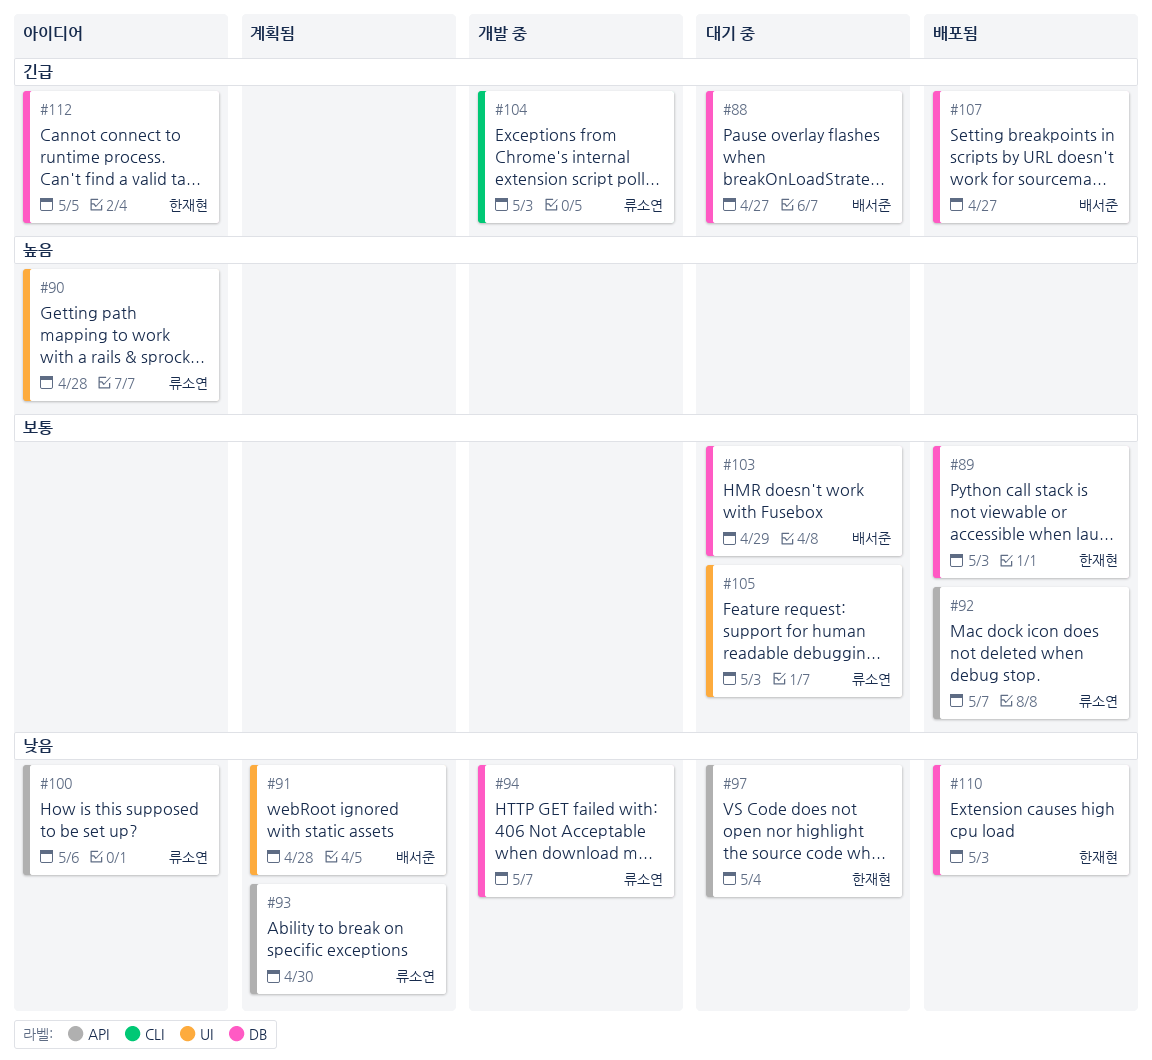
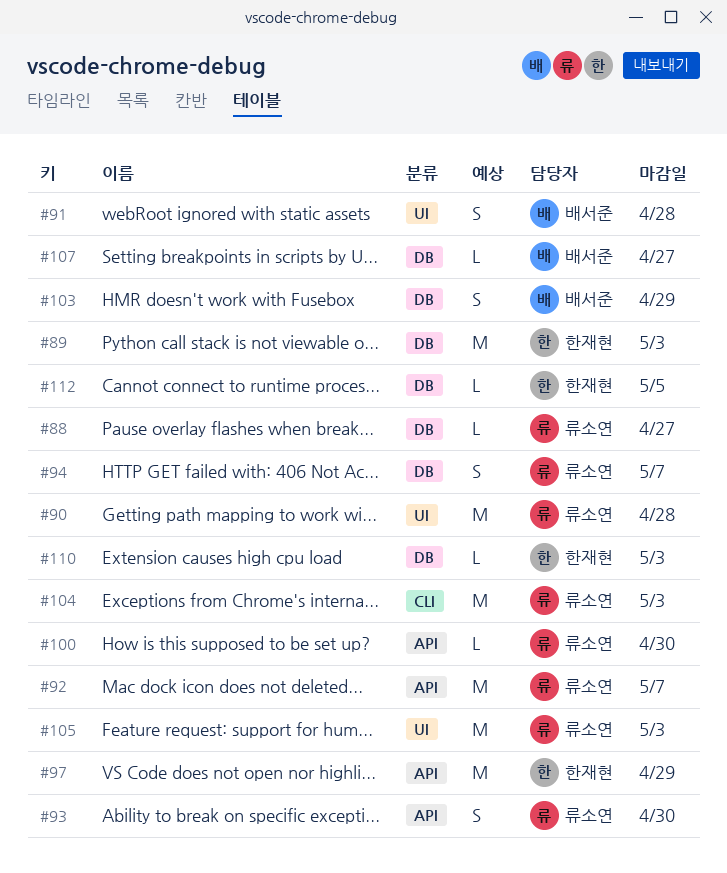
#88, owner: 배서준 -> 류소연
#97, due: May 4 -> Apr 29
#100, due: May 6 -> Apr 30

